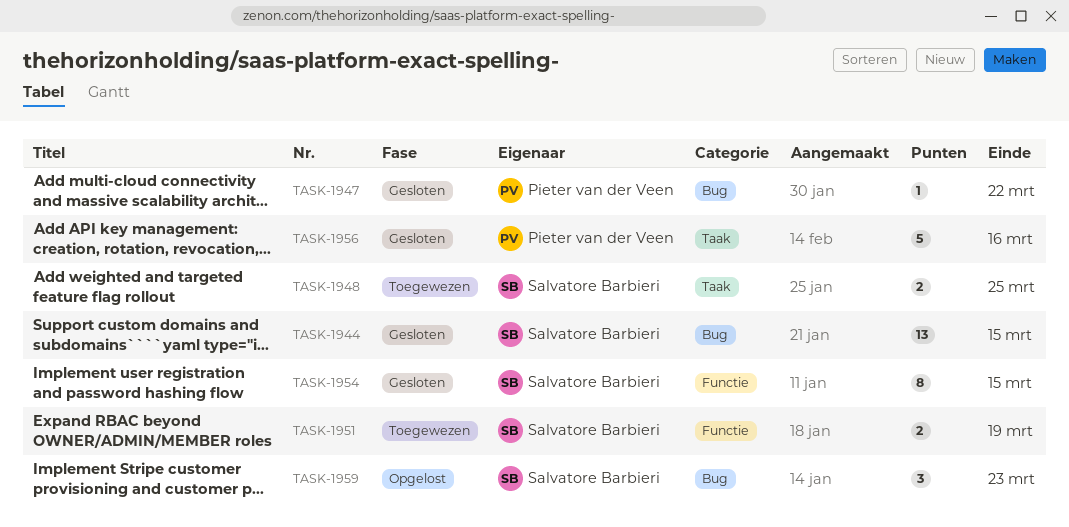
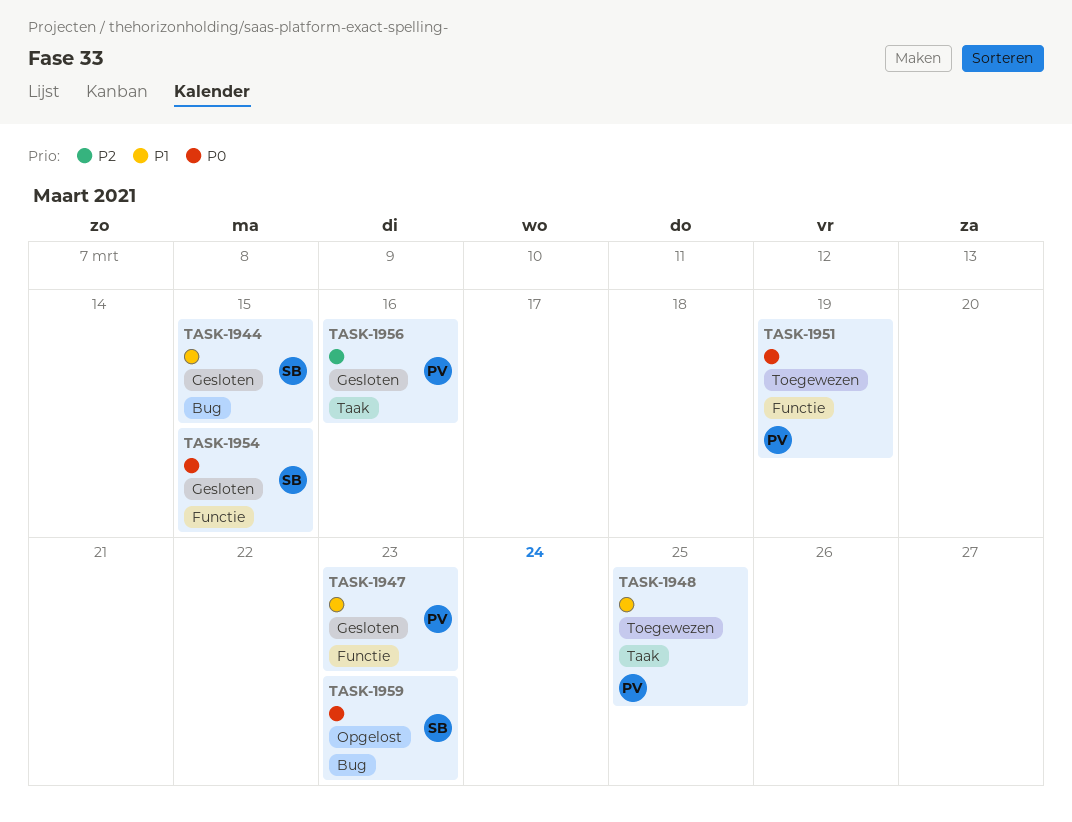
TASK-1947, label: Bug -> Functie
TASK-1947, due: Mar 22 -> Mar 23
TASK-1948, owner: Salvatore Barbieri -> Pieter van der Veen
TASK-1951, owner: Salvatore Barbieri -> Pieter van der Veen

